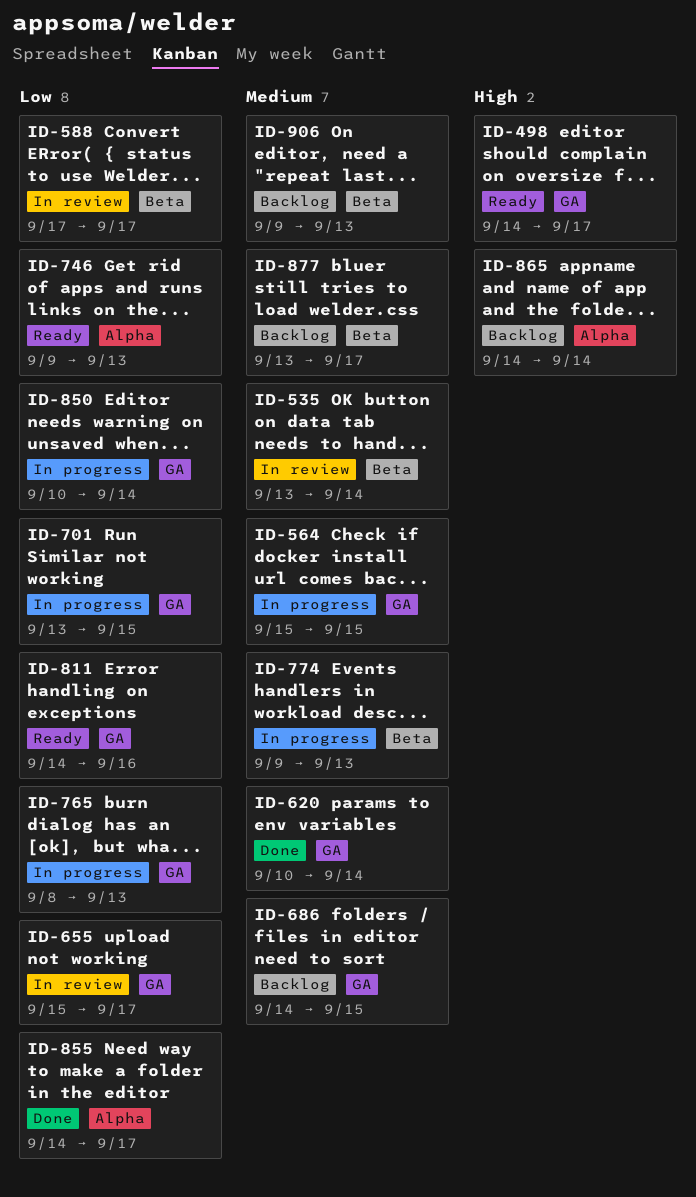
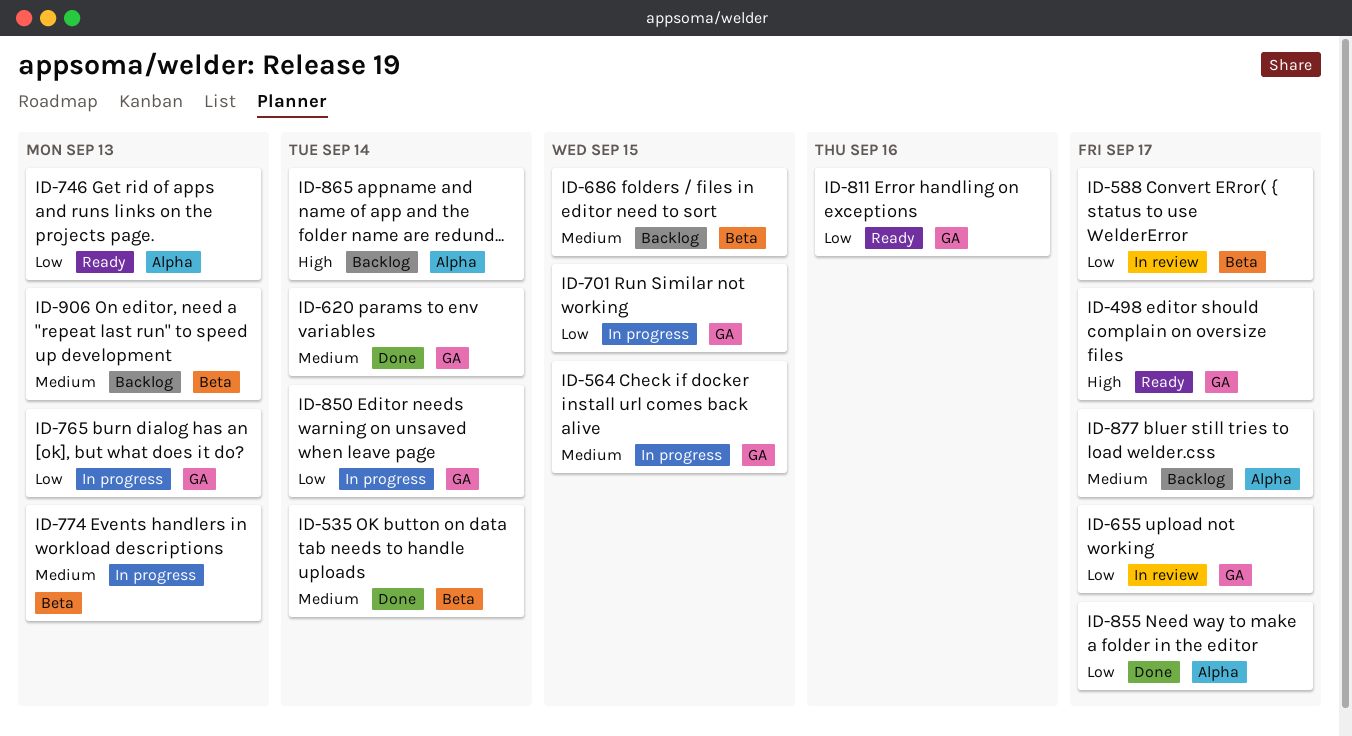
ID-535, status: In review -> Done
ID-686, label: GA -> Beta
ID-877, label: Beta -> Alpha

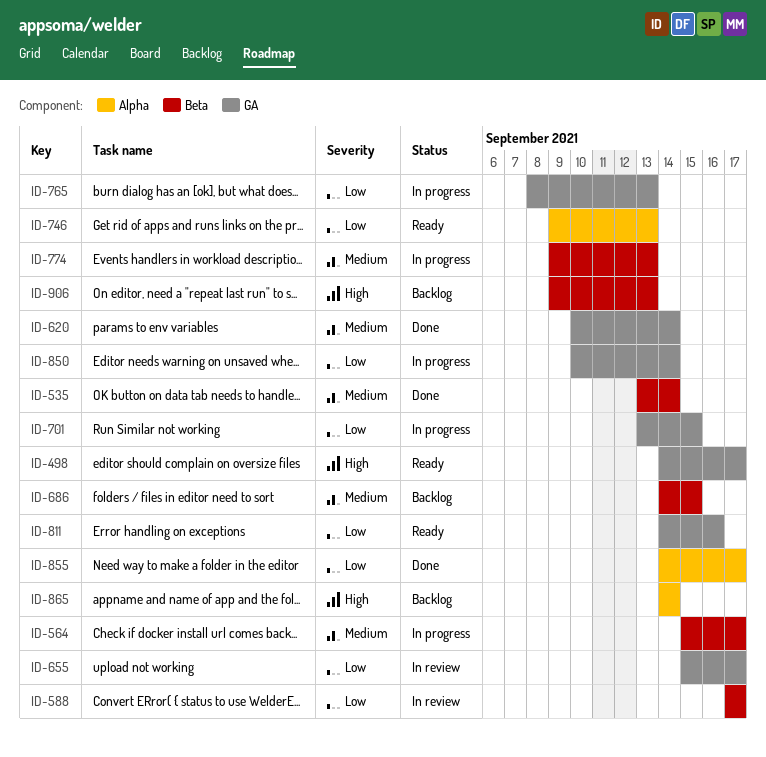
ID-564, label: GA -> Beta
ID-564, due: Sep 15 -> Sep 17
ID-877: present -> none
ID-906, priority: Medium -> High

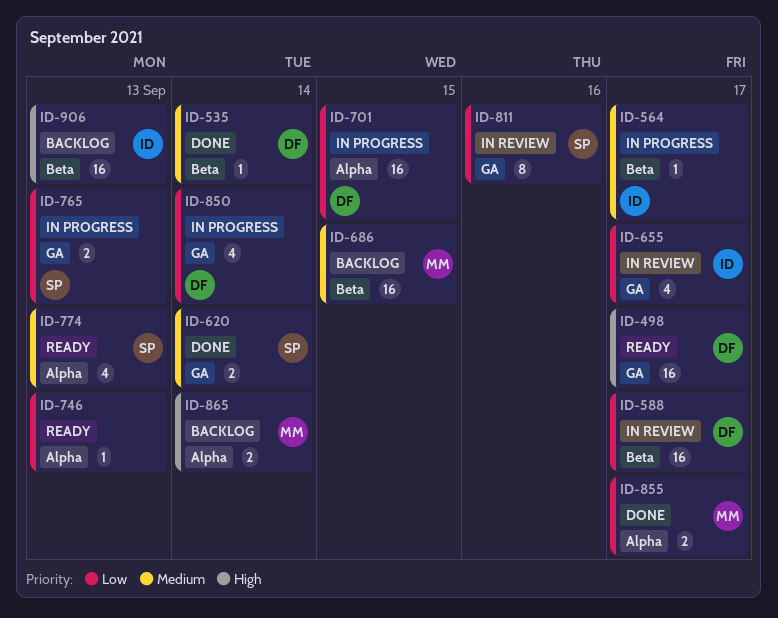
ID-701, label: GA -> Alpha
ID-774, status: In progress -> Ready
ID-774, label: Beta -> Alpha
ID-811, status: Ready -> In review

